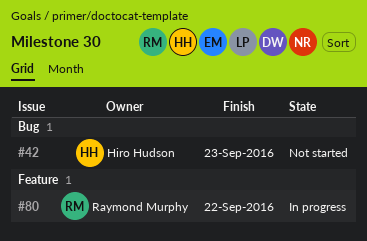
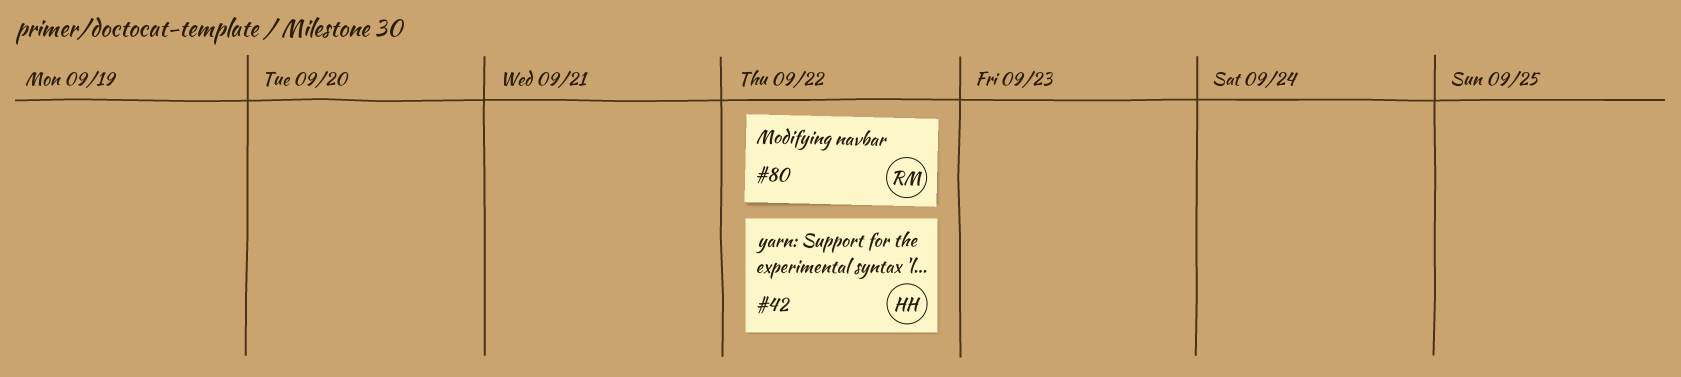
#42, due: Sep 23 -> Sep 22

